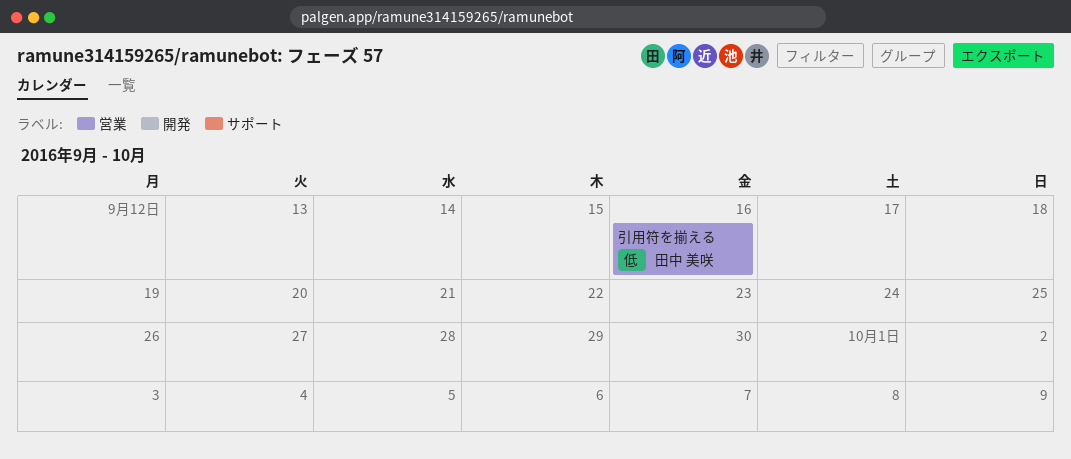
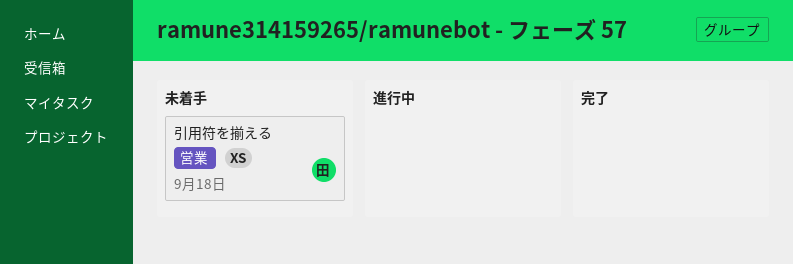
引用符を揃える, due: Sep 16 -> Sep 18

